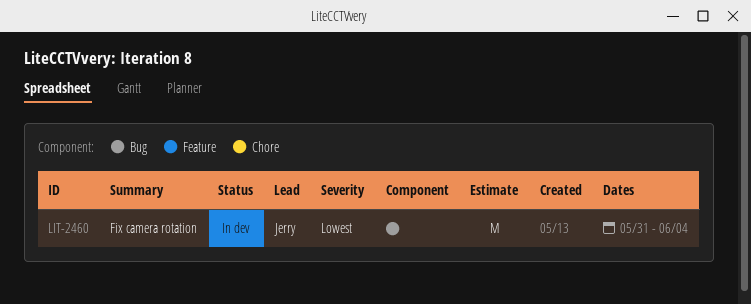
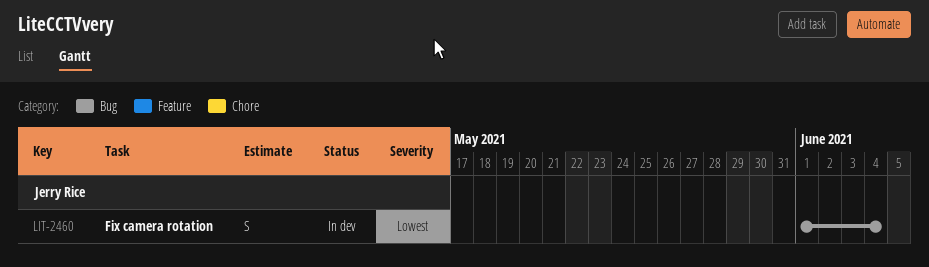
LIT-2460, estimate: M -> S
LIT-2460, start: May 31 -> Jun 1

